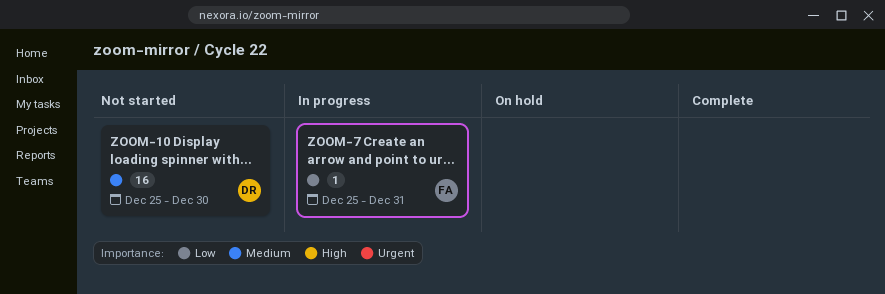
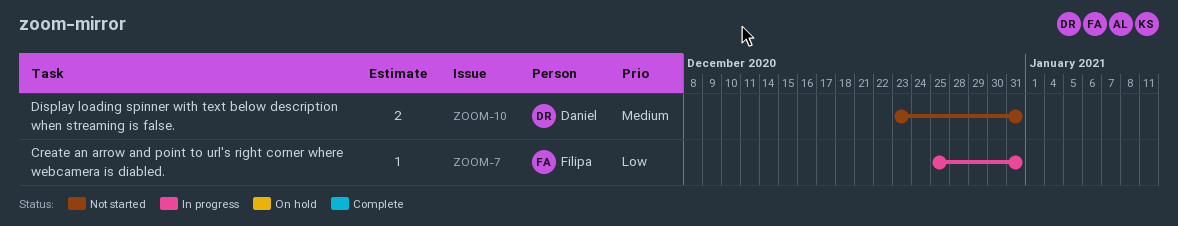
ZOOM-10, estimate: 16 -> 2
ZOOM-10, start: Dec 25 -> Dec 23
ZOOM-10, due: Dec 30 -> Dec 31

